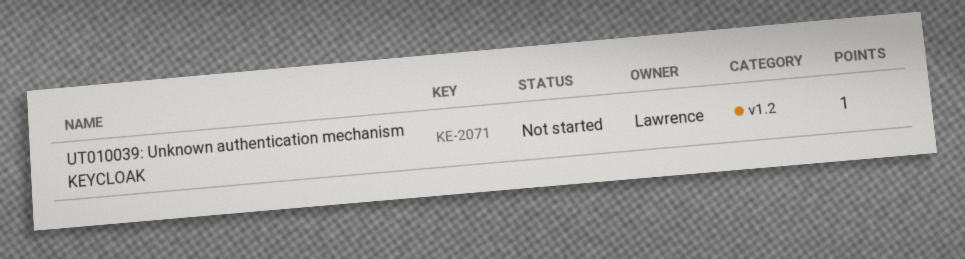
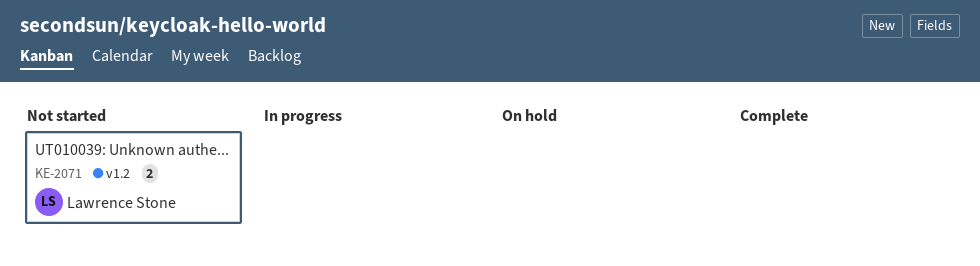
KE-2071, estimate: 1 -> 2

